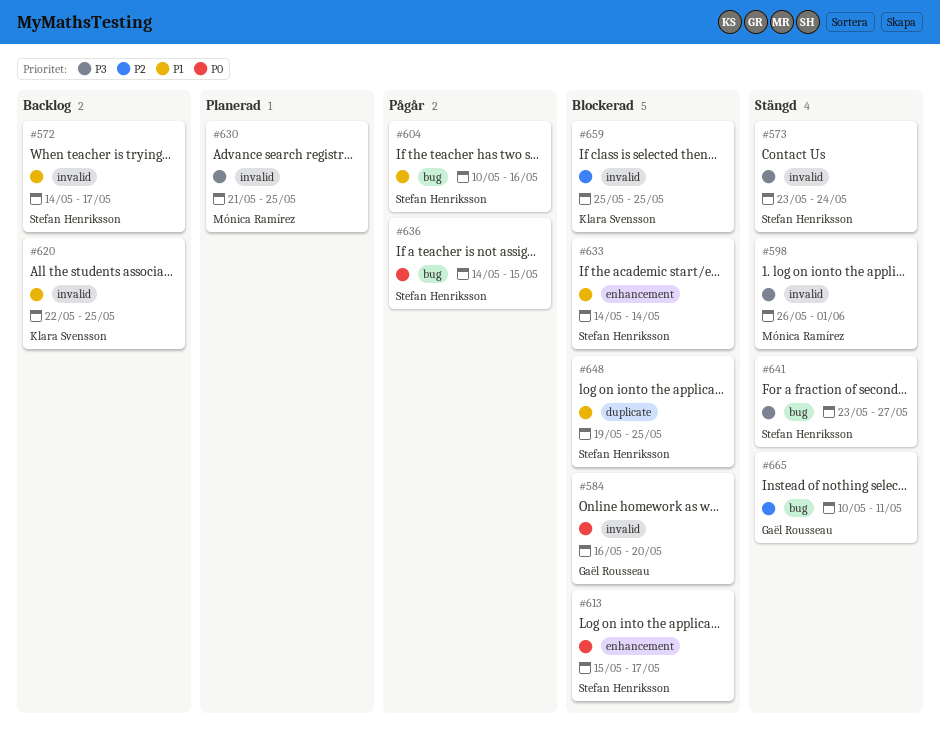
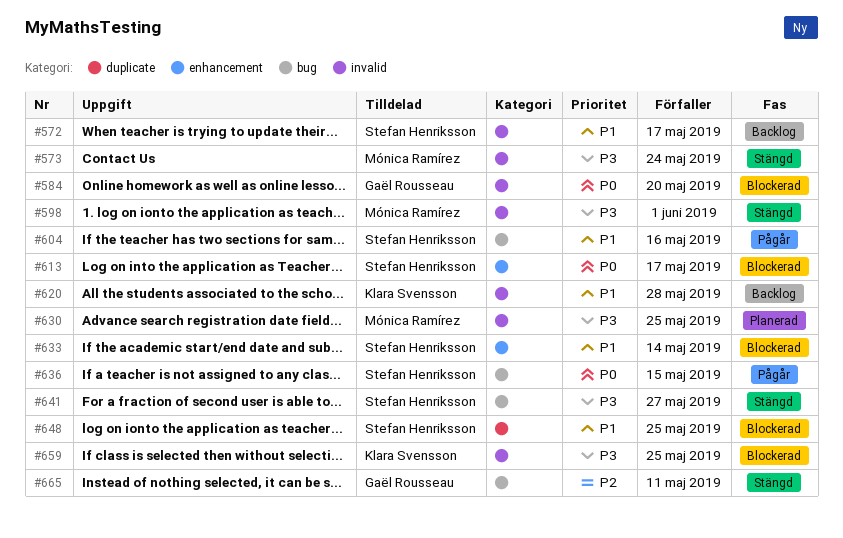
#573, owner: Stefan Henriksson -> Mónica Ramírez
#620, due: May 25 -> May 28
#659, priority: P2 -> P3

